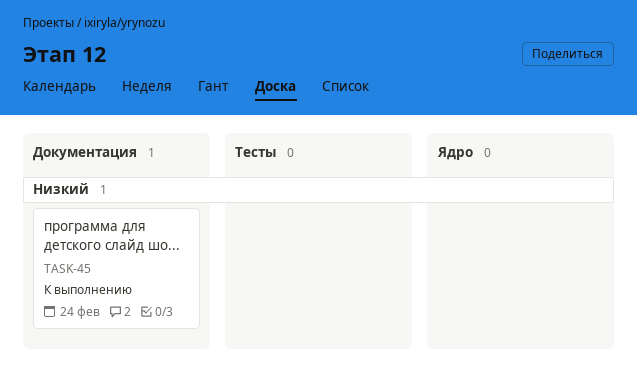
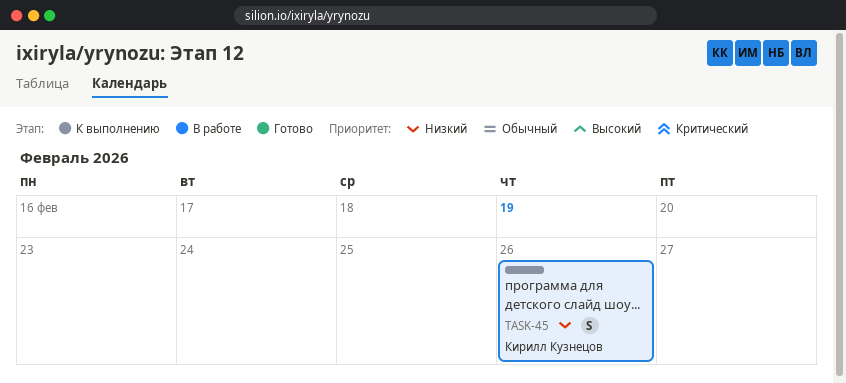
TASK-45, due: Feb 24 -> Feb 26

